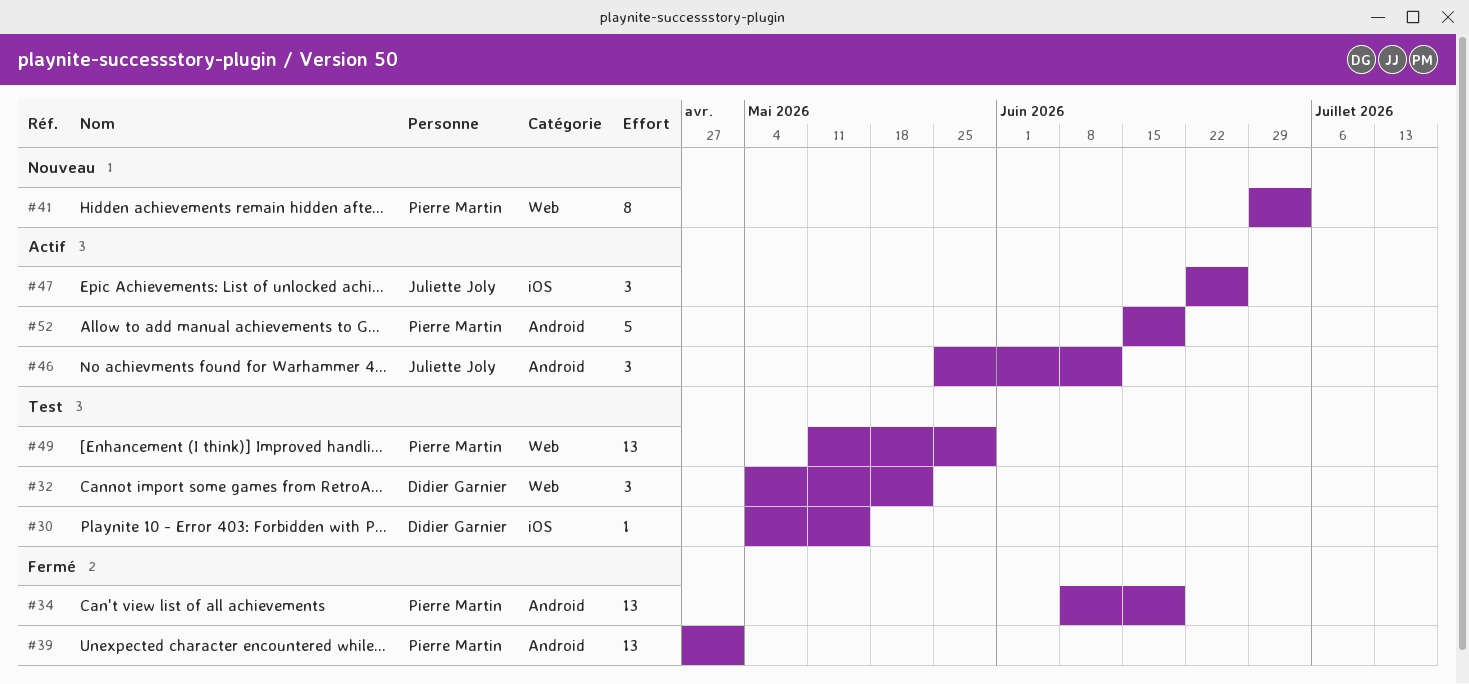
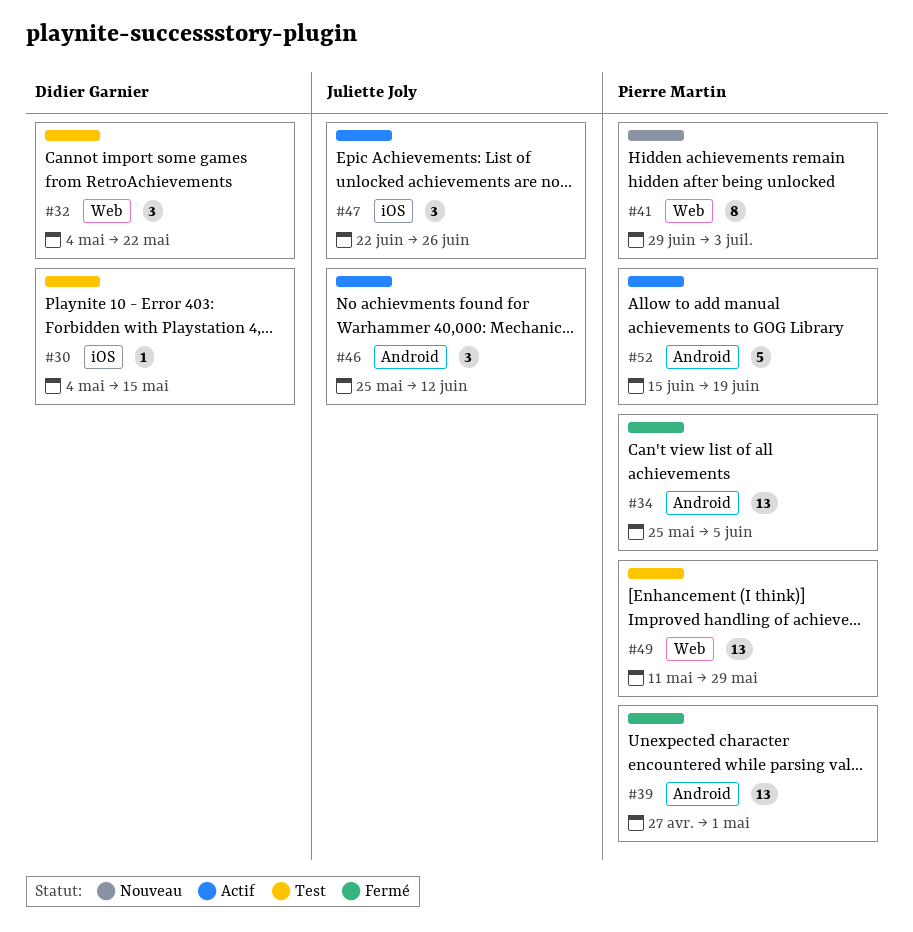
#34, start: Jun 8 -> May 25
#34, due: Jun 19 -> Jun 5

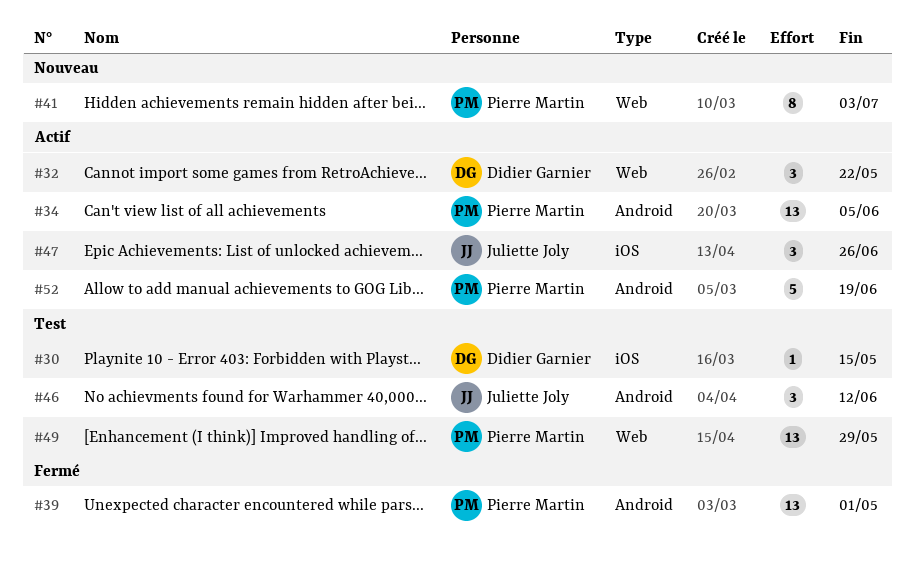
#32, status: Test -> Actif
#34, status: Fermé -> Actif
#46, status: Actif -> Test

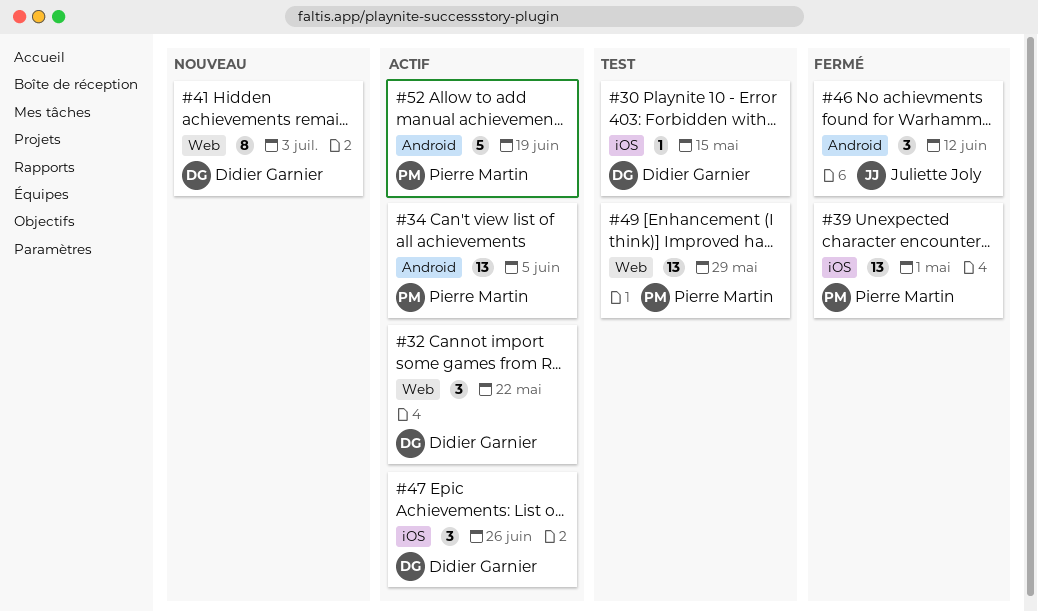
#39, label: Android -> iOS
#41, owner: Pierre Martin -> Didier Garnier
#46, status: Test -> Fermé
#47, owner: Juliette Joly -> Didier Garnier

